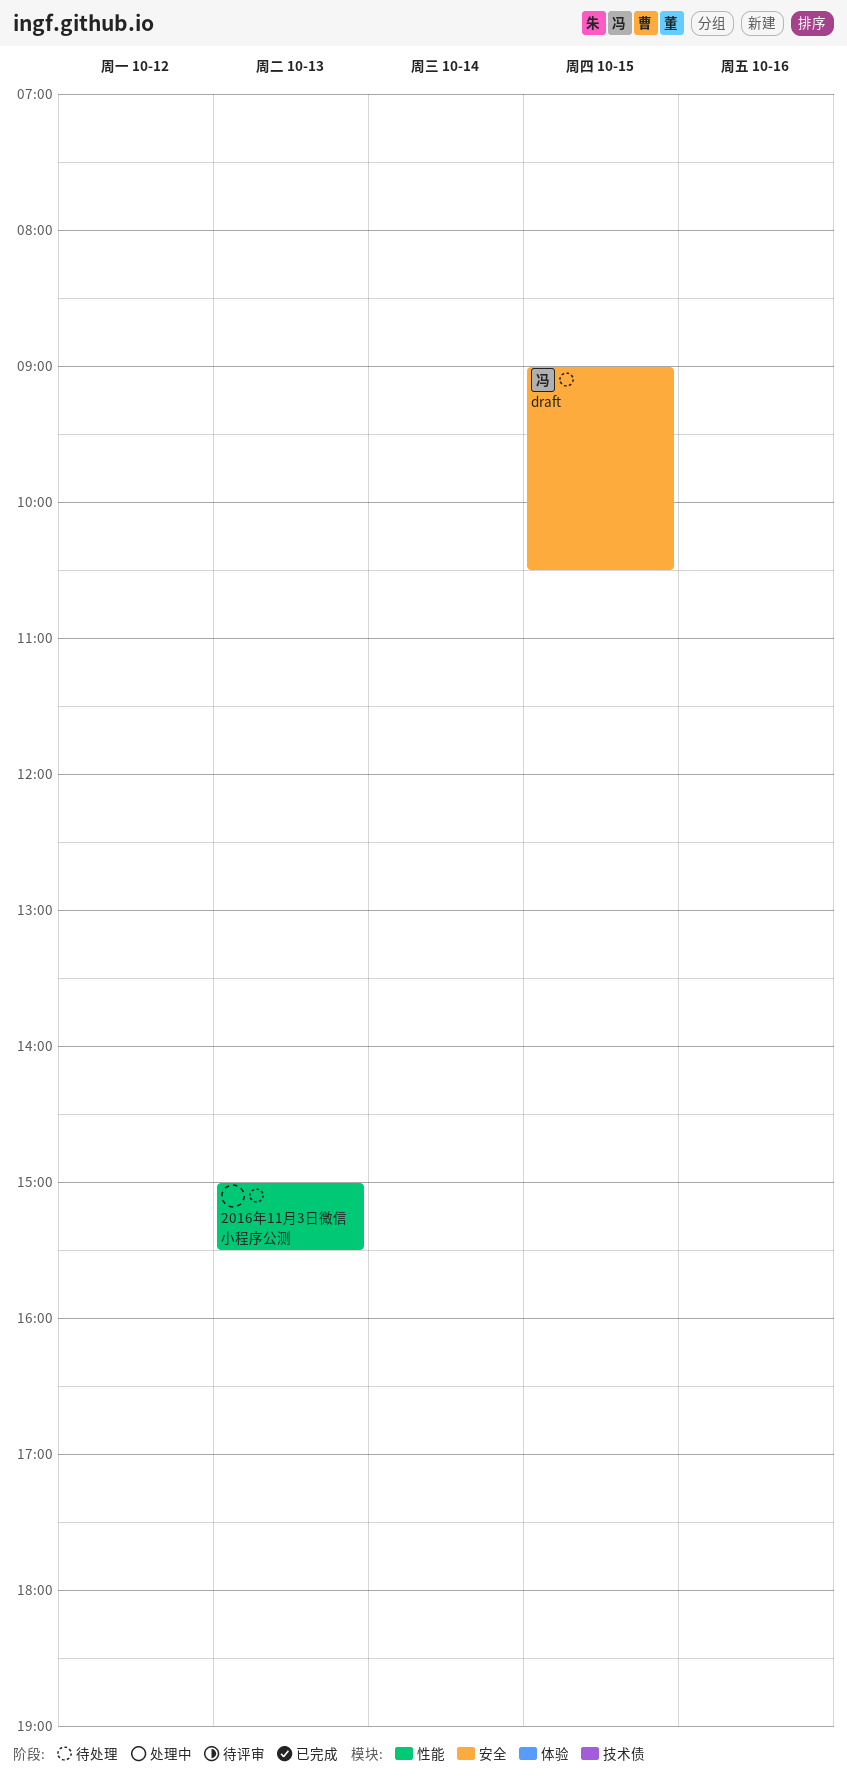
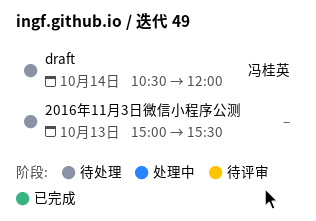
draft, day: Oct 15 -> Oct 14
draft, begins: 09:00 -> 10:30
draft, ends: 10:30 -> 12:00

